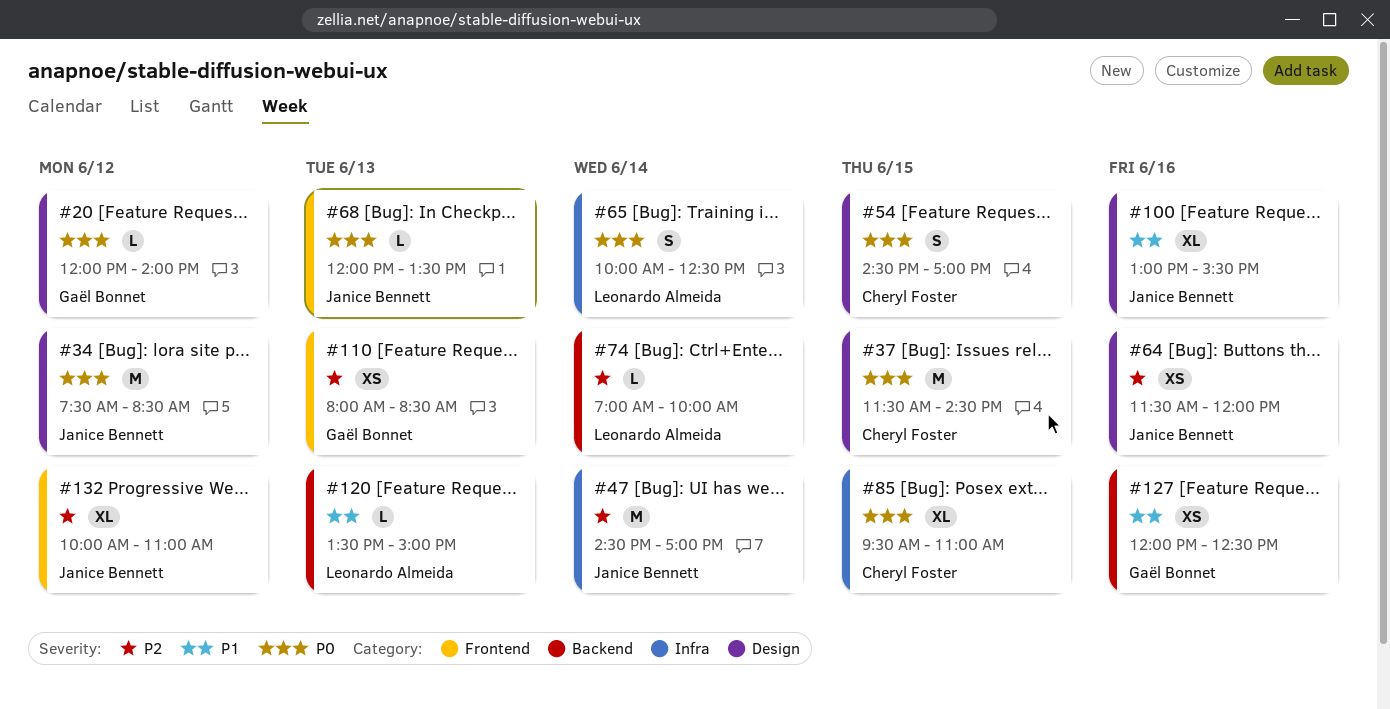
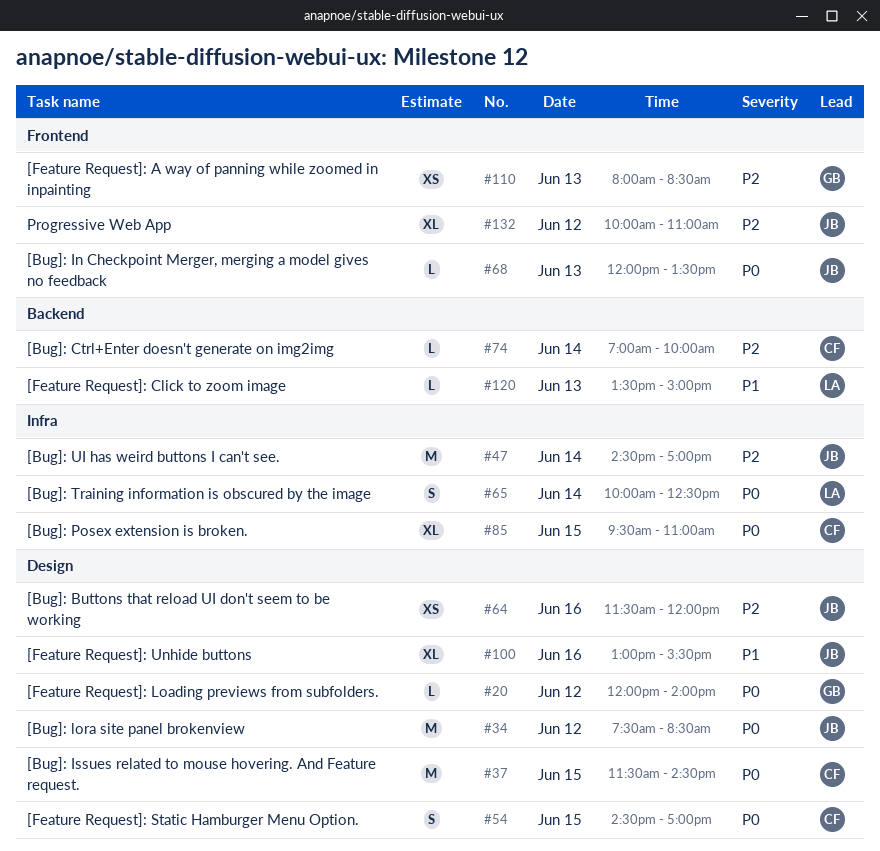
#74, owner: Leonardo Almeida -> Cheryl Foster
#127: present -> none

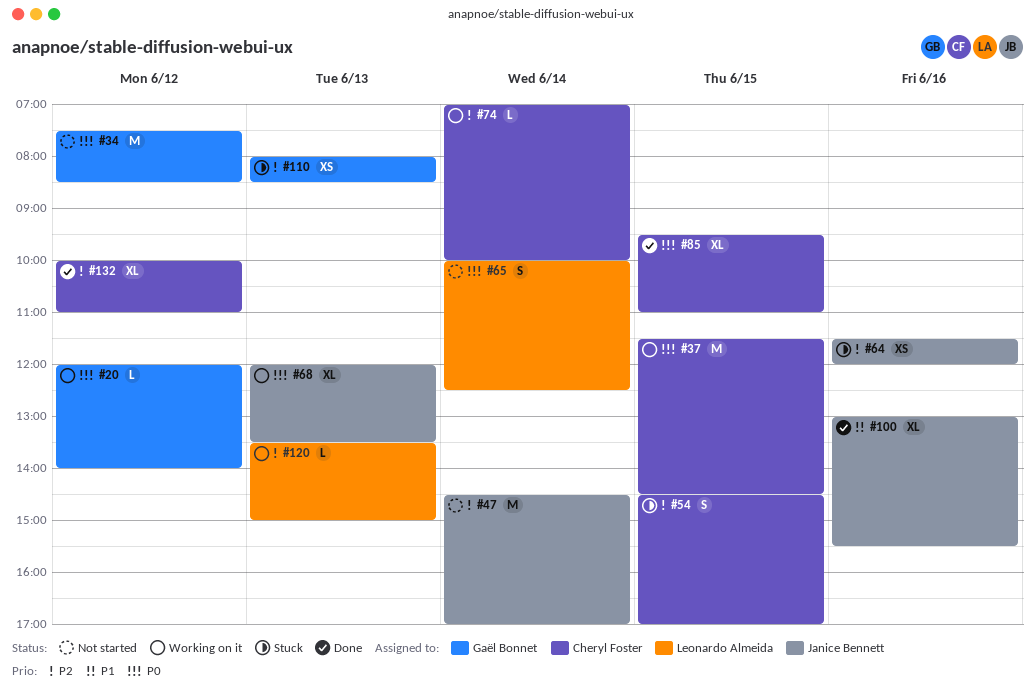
#34, owner: Janice Bennett -> Gaël Bonnet
#54, priority: P0 -> P2
#68, estimate: L -> XL
#120, priority: P1 -> P2
#132, owner: Janice Bennett -> Cheryl Foster

